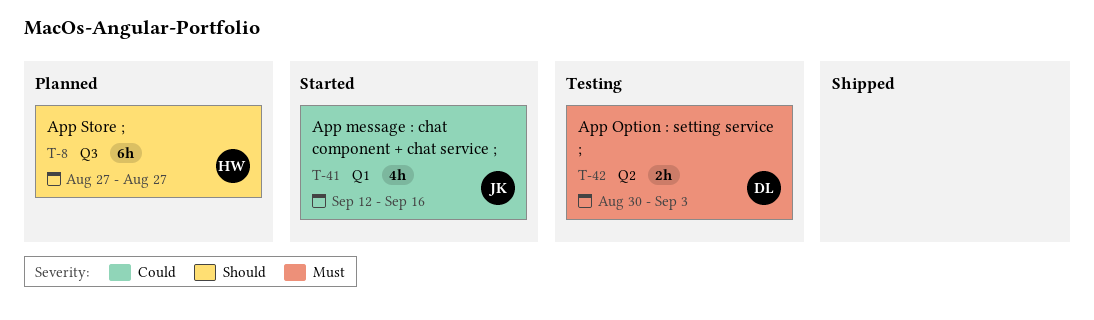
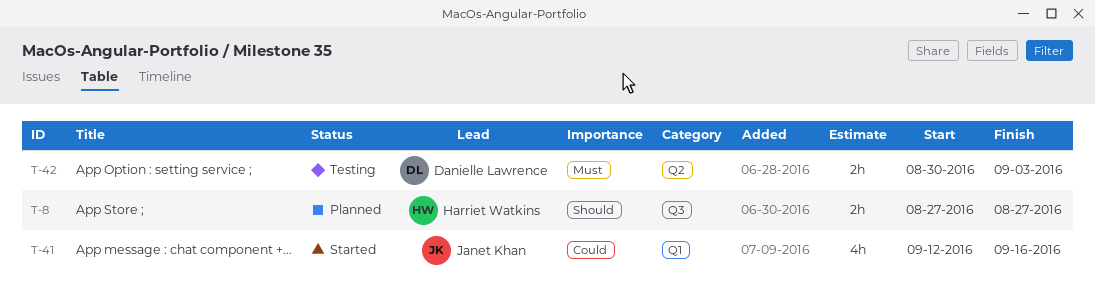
T-8, estimate: 6h -> 2h

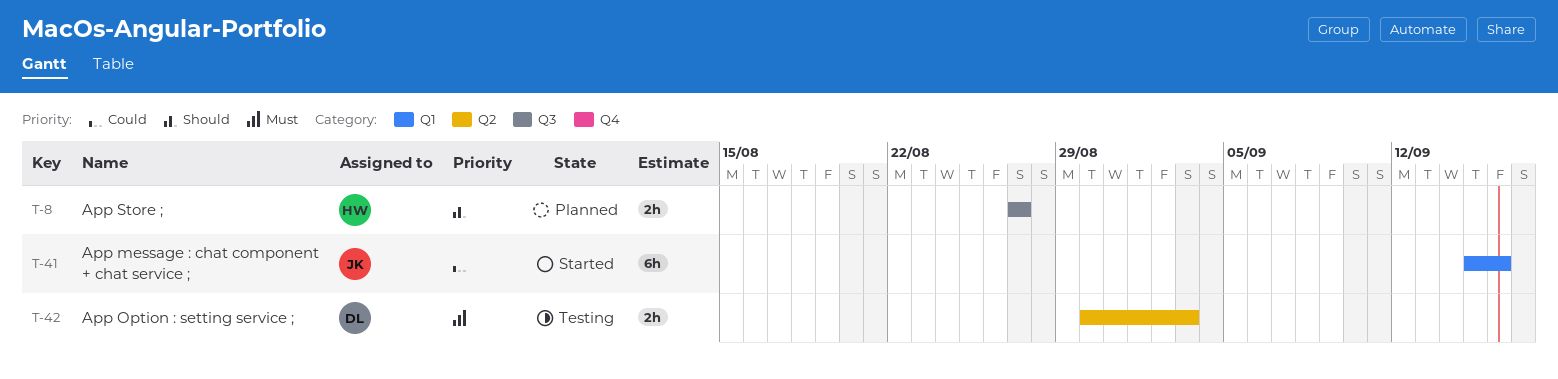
T-41, estimate: 4h -> 6h
T-41, start: Sep 12 -> Sep 15

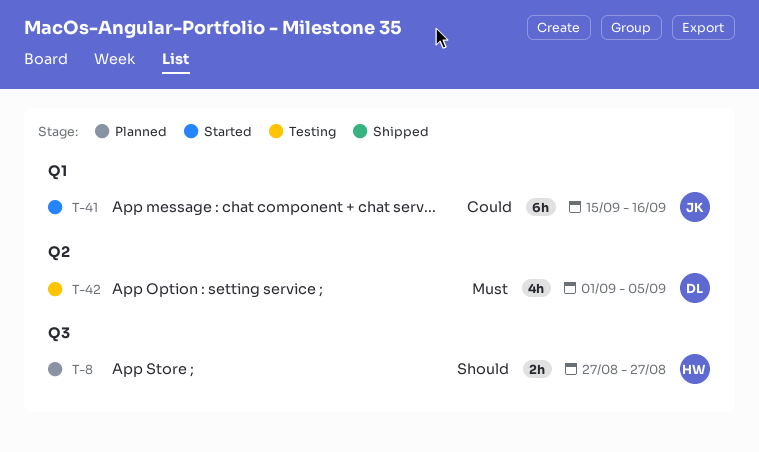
T-42, estimate: 2h -> 4h
T-42, start: Aug 30 -> Sep 1
T-42, due: Sep 3 -> Sep 5

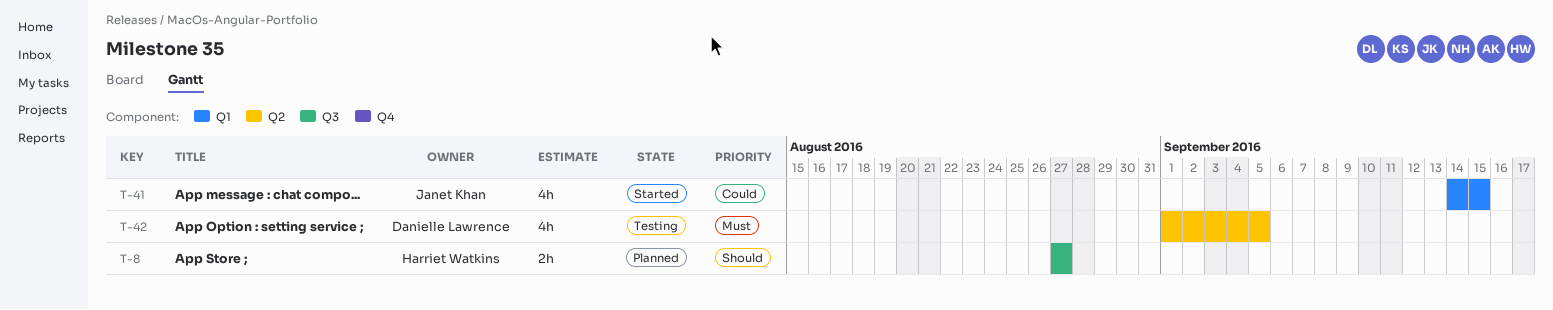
T-41, estimate: 6h -> 4h
T-41, start: Sep 15 -> Sep 14
T-41, due: Sep 16 -> Sep 15

